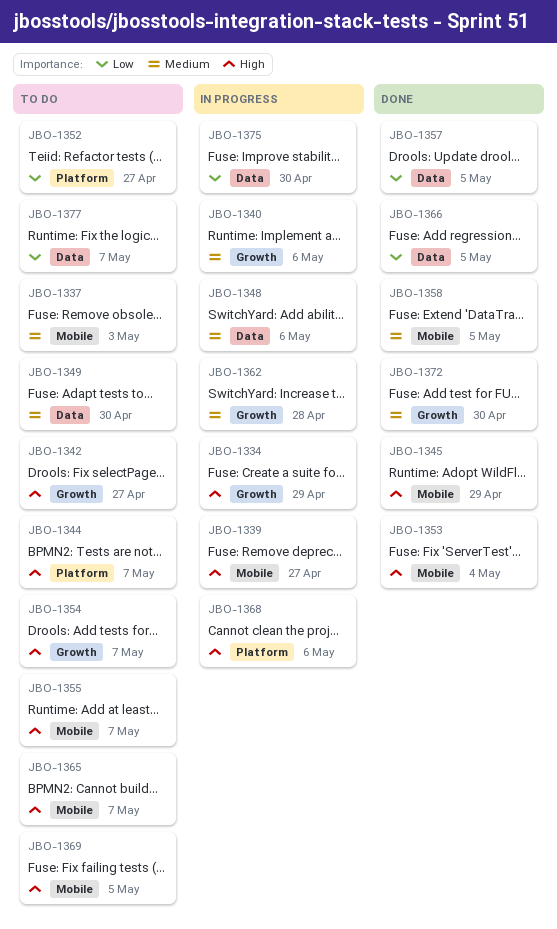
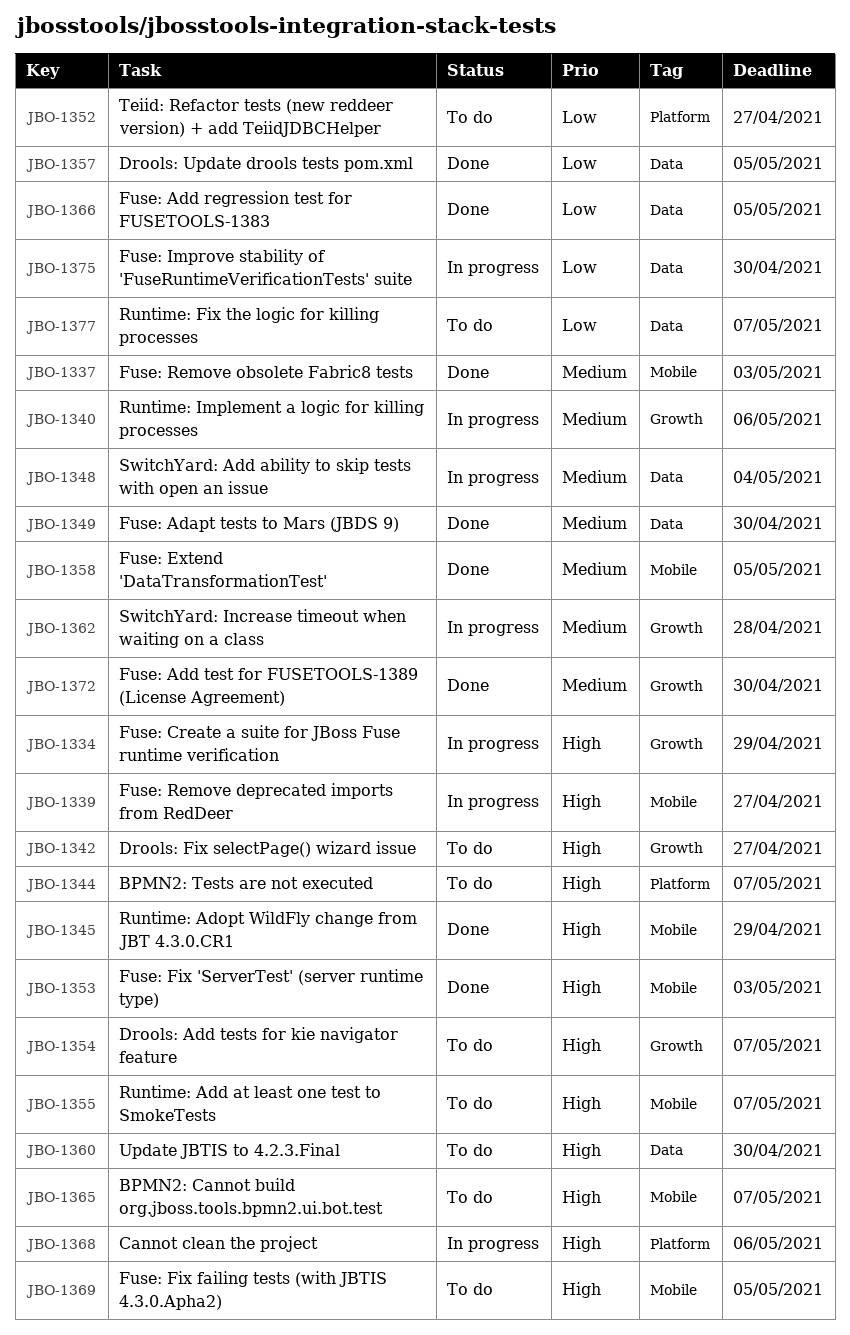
JBO-1337, status: To do -> Done
JBO-1348, due: May 6 -> May 4
JBO-1349, status: To do -> Done
JBO-1353, due: May 4 -> May 3
JBO-1360: none -> present

